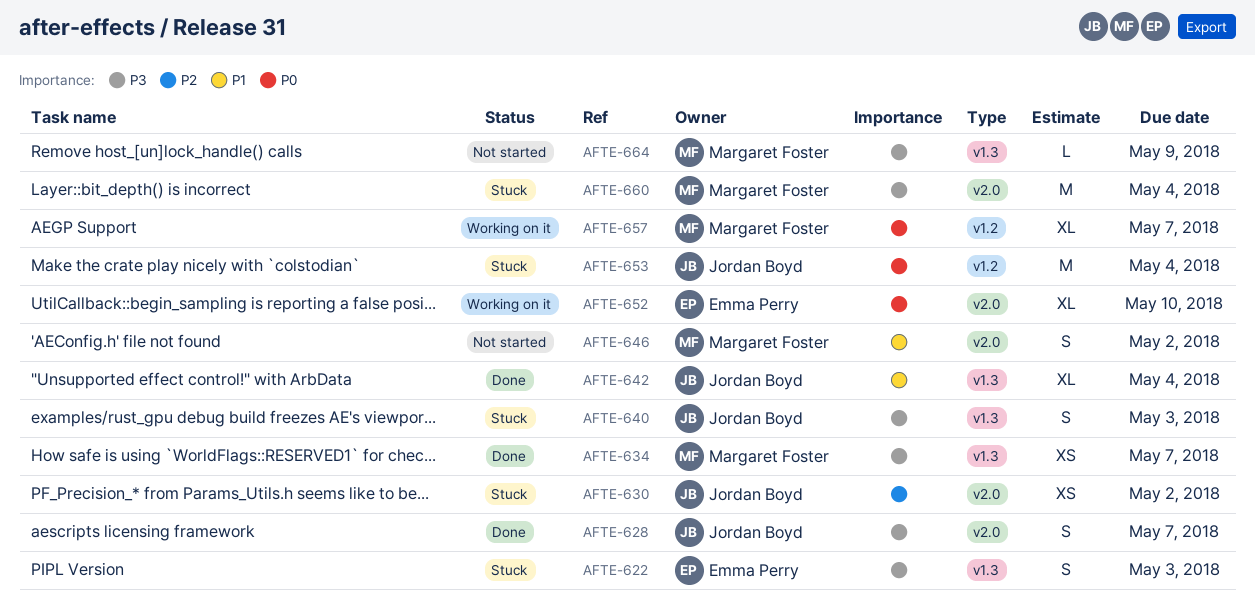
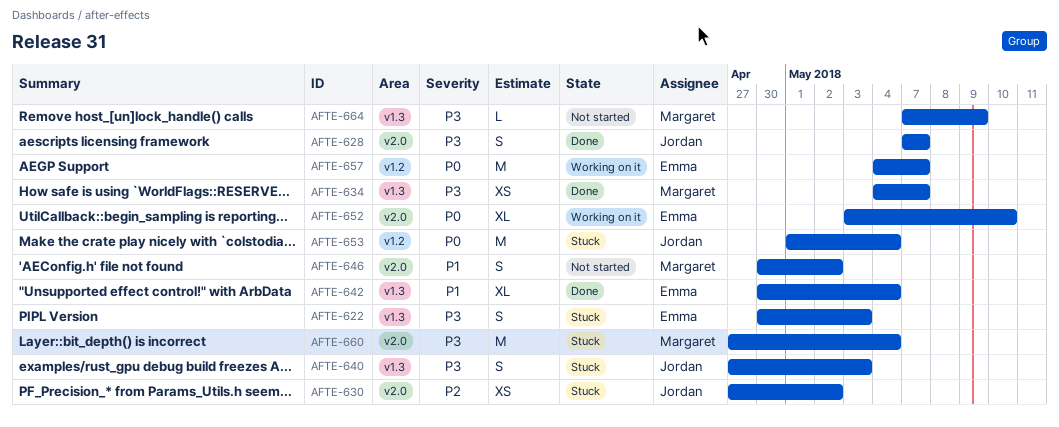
AFTE-642, owner: Jordan Boyd -> Emma Perry
AFTE-657, owner: Margaret Foster -> Emma Perry
AFTE-657, estimate: XL -> M

